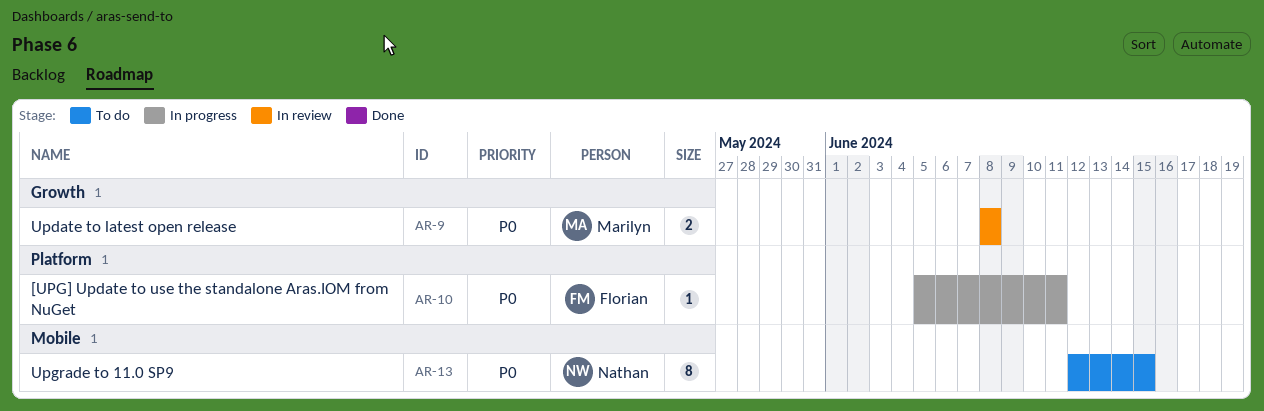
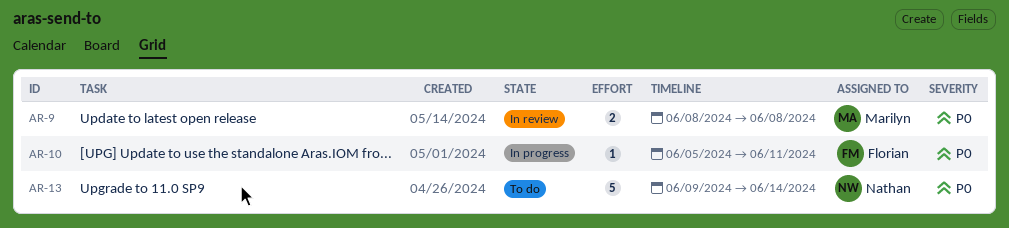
AR-13, estimate: 8 -> 5
AR-13, start: Jun 12 -> Jun 9
AR-13, due: Jun 15 -> Jun 14

